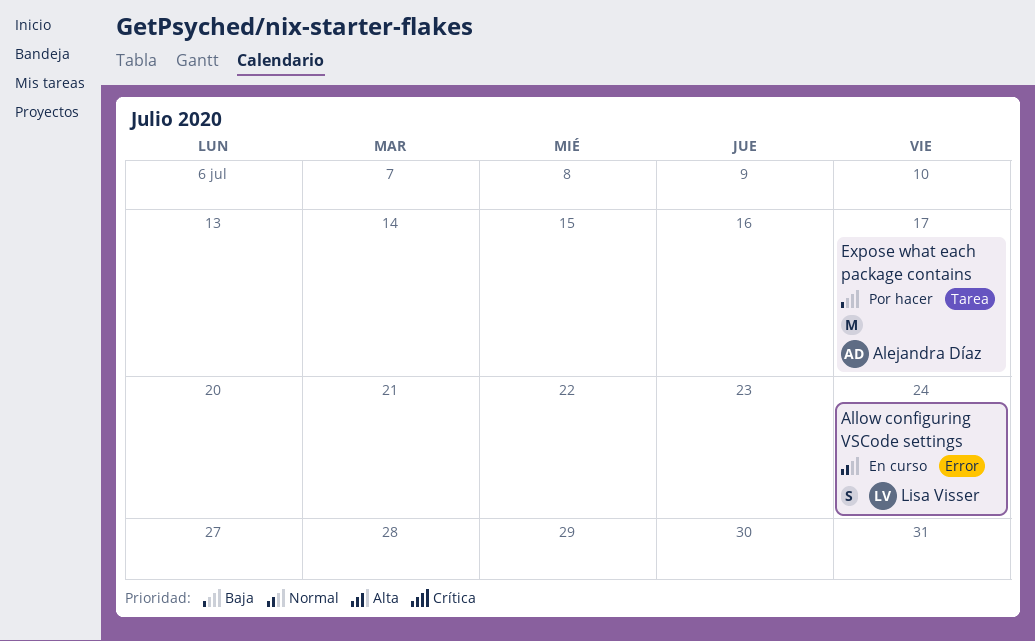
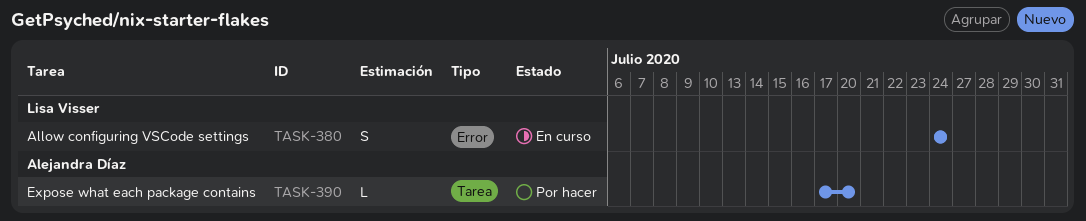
Expose what each package contains, estimate: M -> L
Expose what each package contains, due: Jul 17 -> Jul 20

